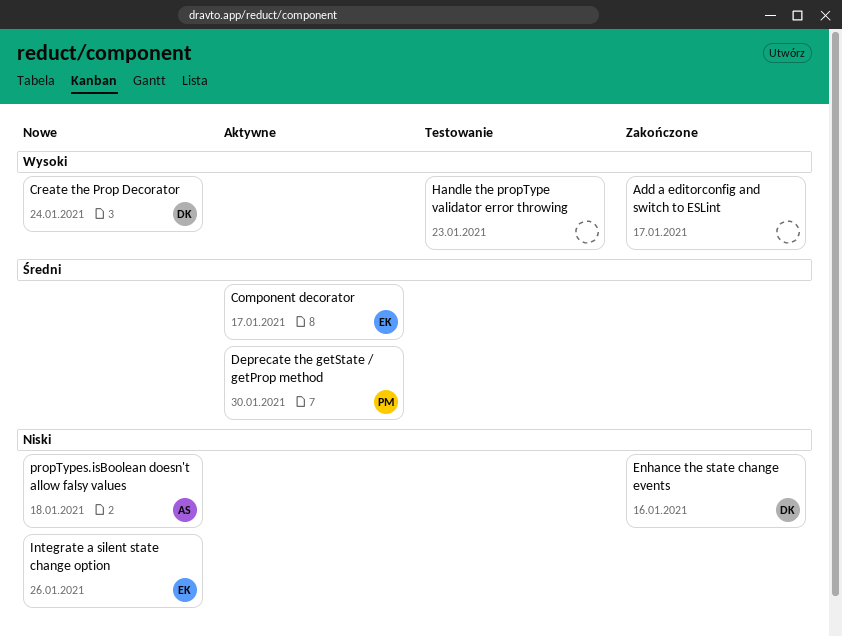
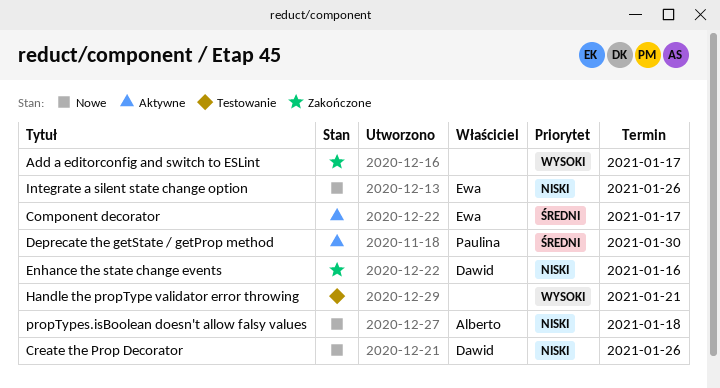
Create the Prop Decorator, priority: Wysoki -> Niski
Create the Prop Decorator, due: Jan 24 -> Jan 26
Handle the propType validator error throwing, due: Jan 23 -> Jan 21

